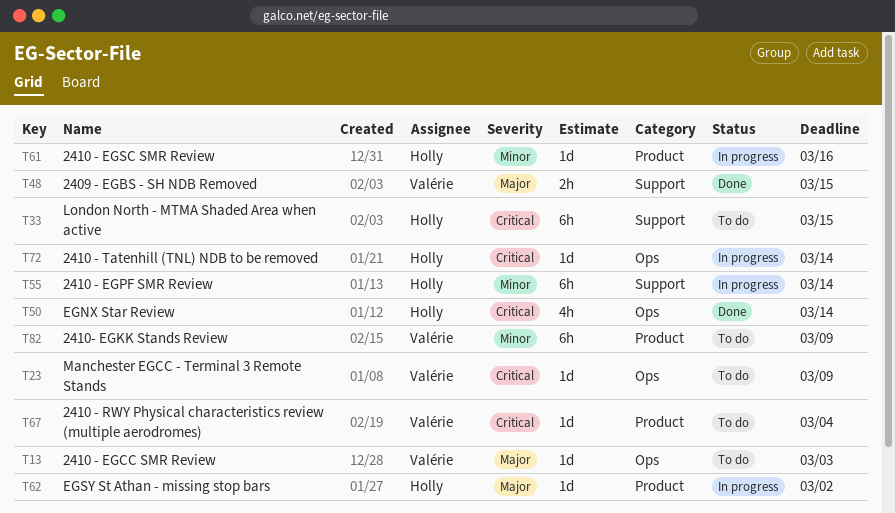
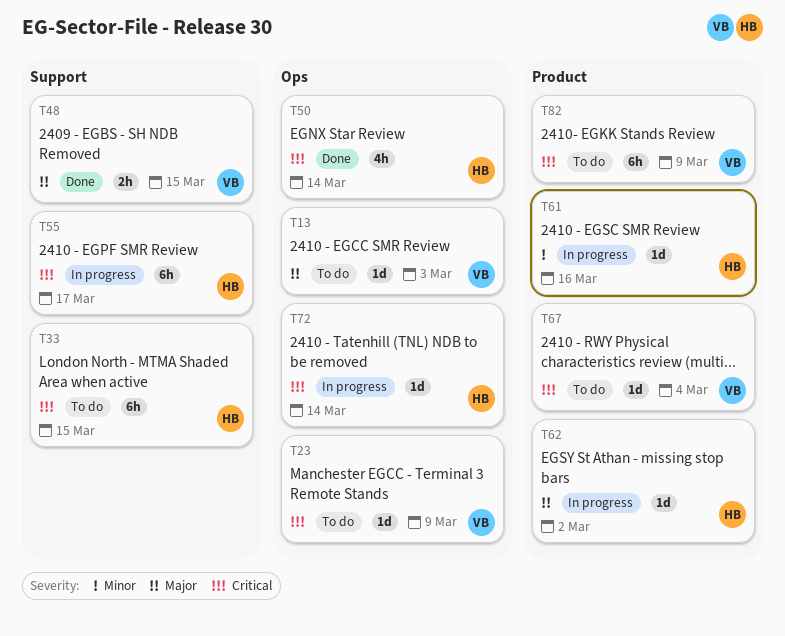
T55, priority: Minor -> Critical
T55, due: Mar 14 -> Mar 17
T82, priority: Minor -> Critical

